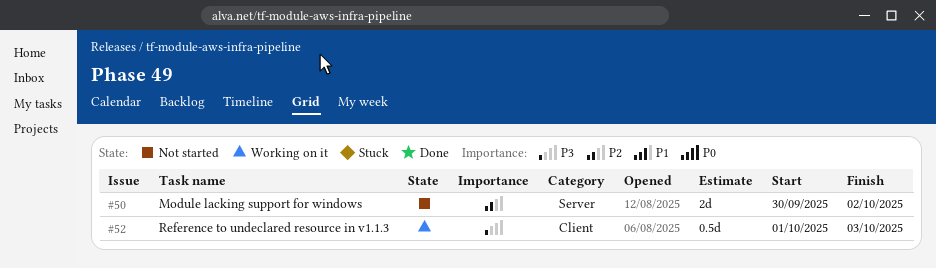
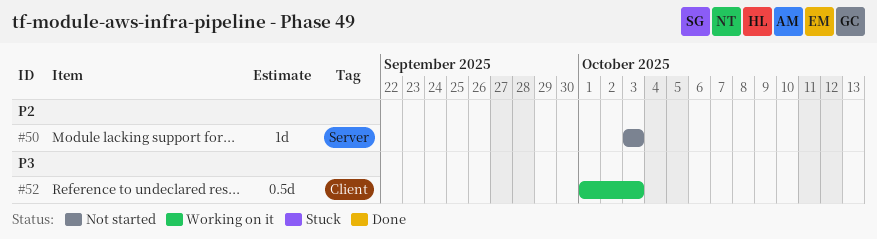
#50, estimate: 2d -> 1d
#50, start: Sep 30 -> Oct 3
#50, due: Oct 2 -> Oct 3

